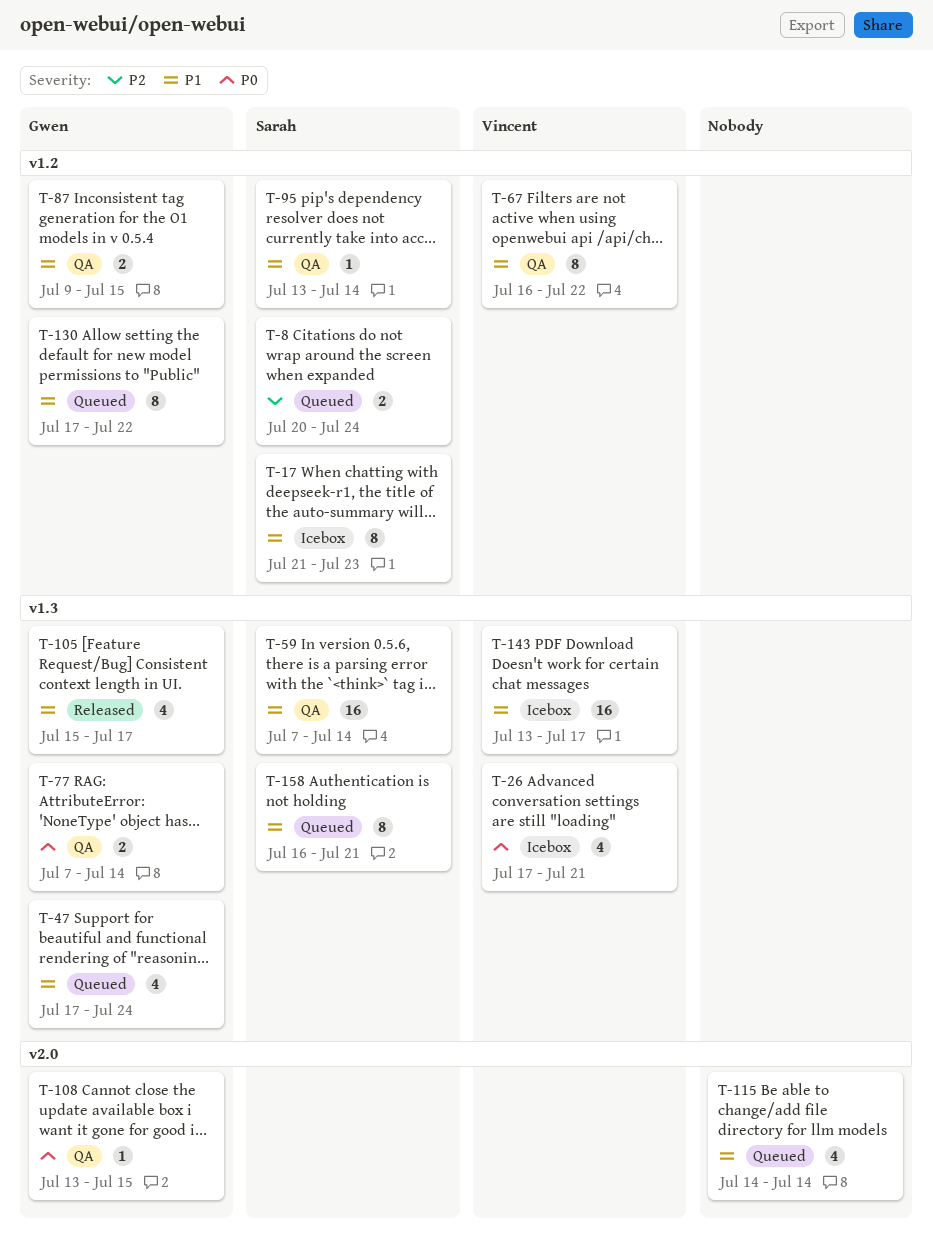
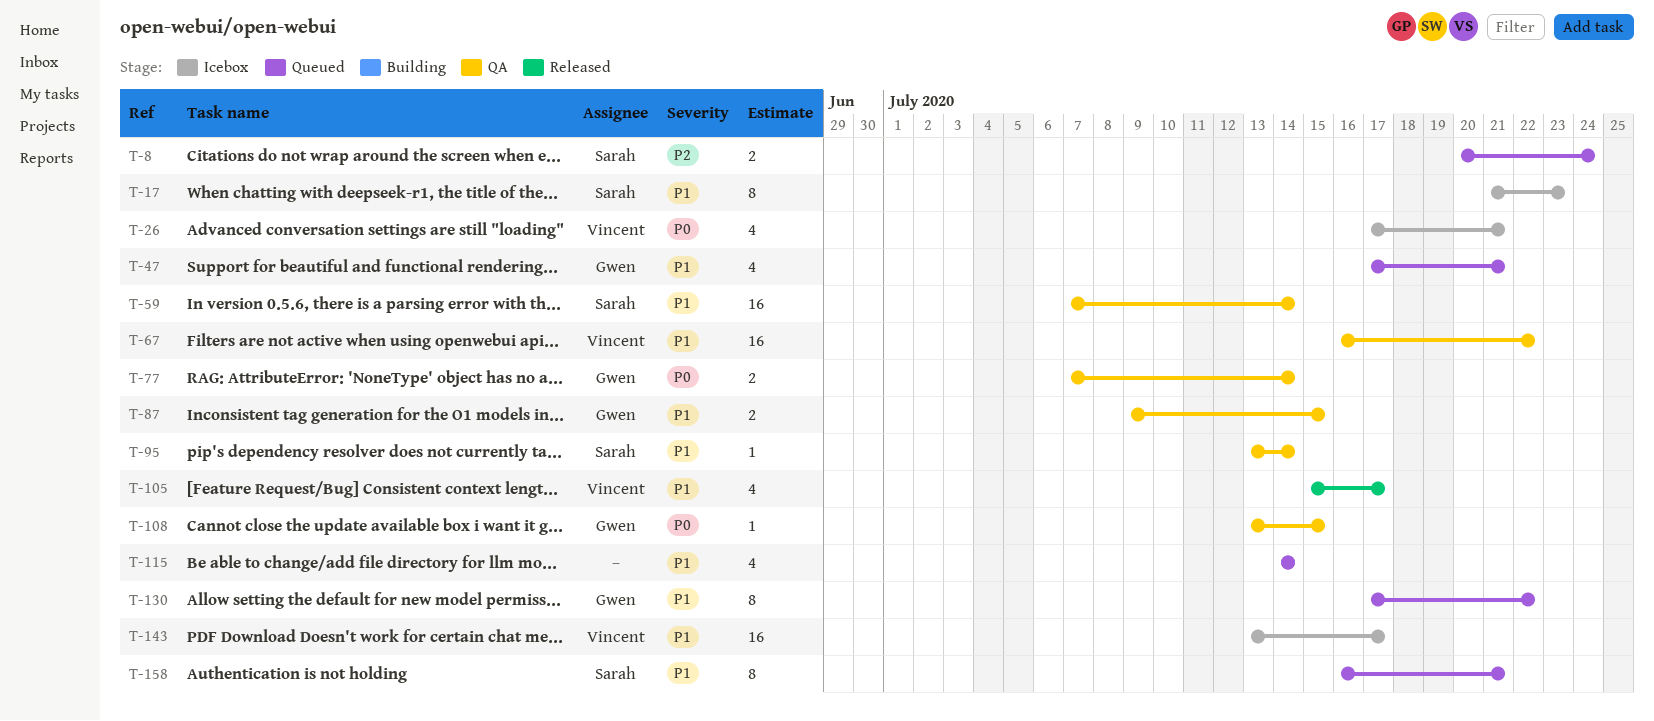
T-47, due: Jul 24 -> Jul 21
T-67, estimate: 8 -> 16
T-105, owner: Gwen -> Vincent

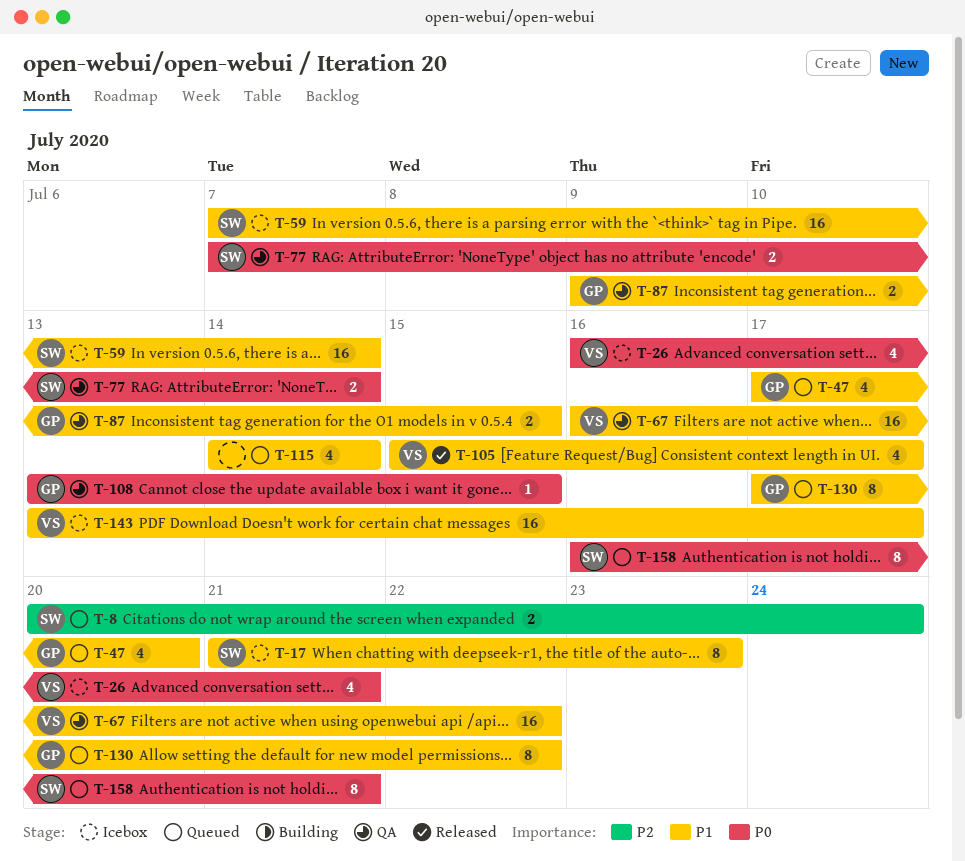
T-26, start: Jul 17 -> Jul 16
T-47, due: Jul 21 -> Jul 20
T-59, status: QA -> Icebox
T-77, owner: Gwen -> Sarah
T-95: present -> none
T-158, priority: P1 -> P0

